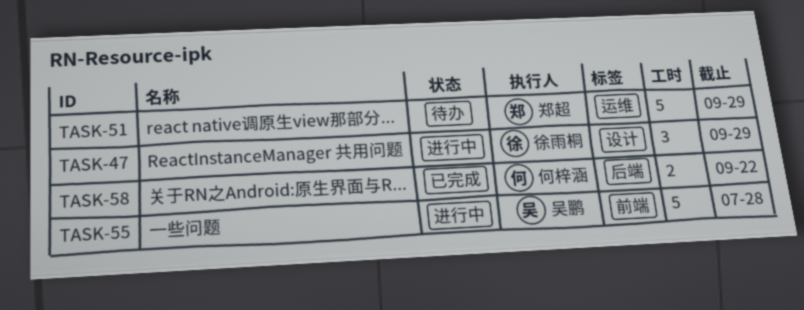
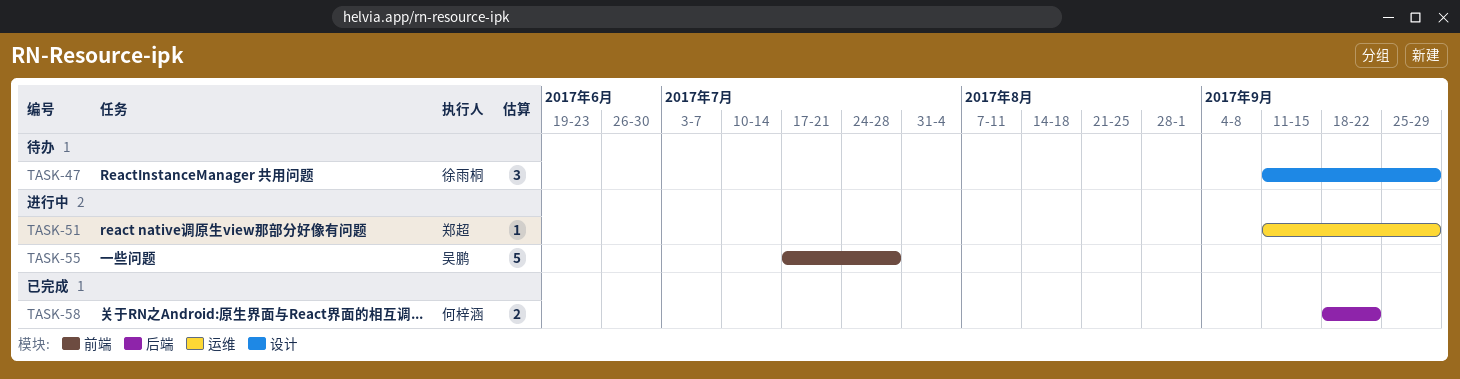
TASK-47, status: 进行中 -> 待办
TASK-51, status: 待办 -> 进行中
TASK-51, estimate: 5 -> 1

